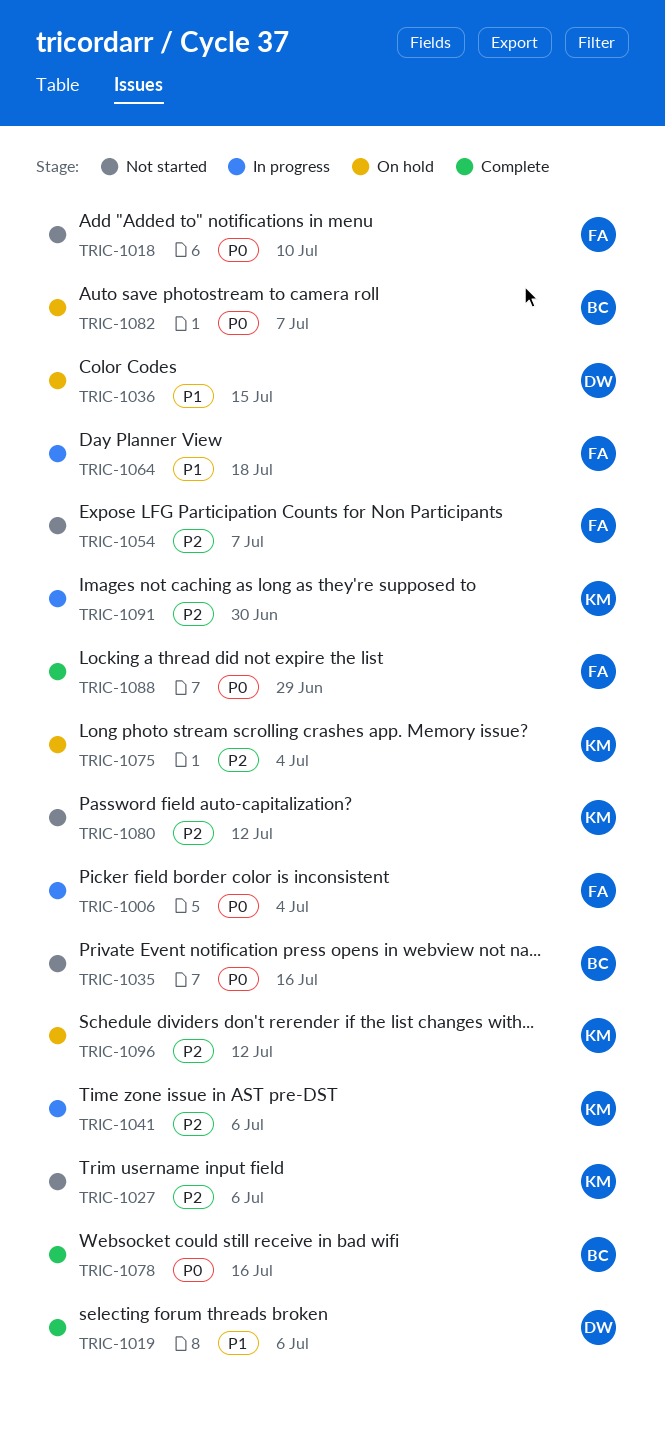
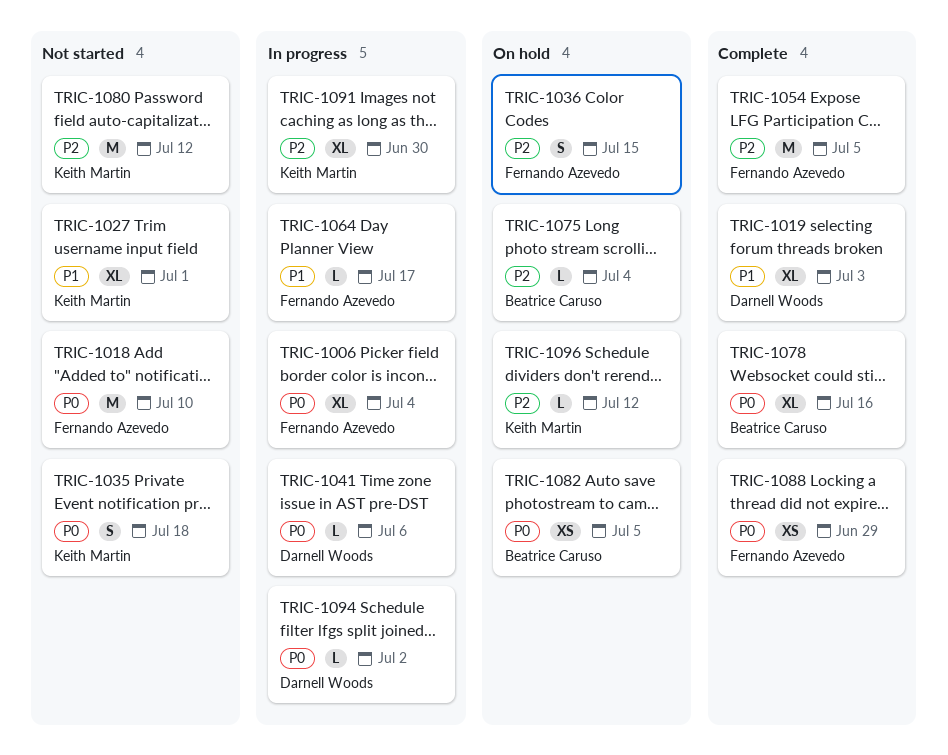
TRIC-1019, due: Jul 6 -> Jul 3
TRIC-1027, priority: P2 -> P1
TRIC-1027, due: Jul 6 -> Jul 1
TRIC-1035, owner: Beatrice Caruso -> Keith Martin
TRIC-1035, due: Jul 16 -> Jul 18
TRIC-1036, owner: Darnell Woods -> Fernando Azevedo
TRIC-1036, priority: P1 -> P2
TRIC-1041, owner: Keith Martin -> Darnell Woods
TRIC-1041, priority: P2 -> P0
TRIC-1054, status: Not started -> Complete
TRIC-1054, due: Jul 7 -> Jul 5
TRIC-1064, due: Jul 18 -> Jul 17
TRIC-1075, owner: Keith Martin -> Beatrice Caruso
TRIC-1082, due: Jul 7 -> Jul 5
TRIC-1094: none -> present

